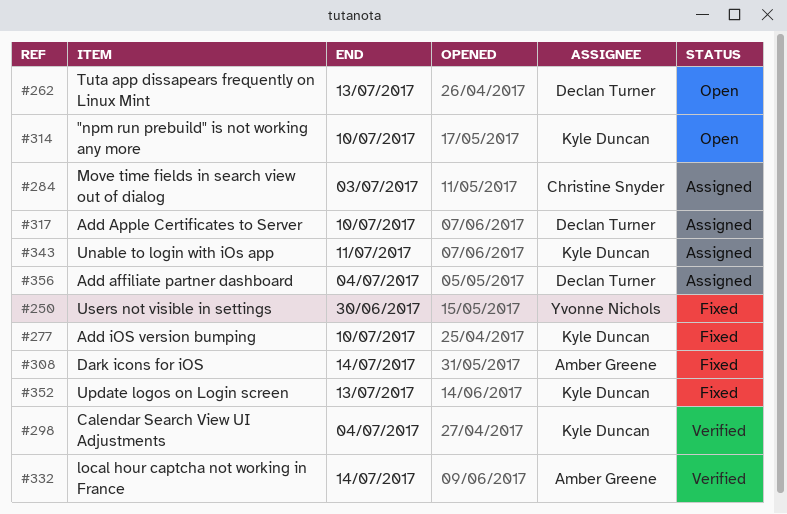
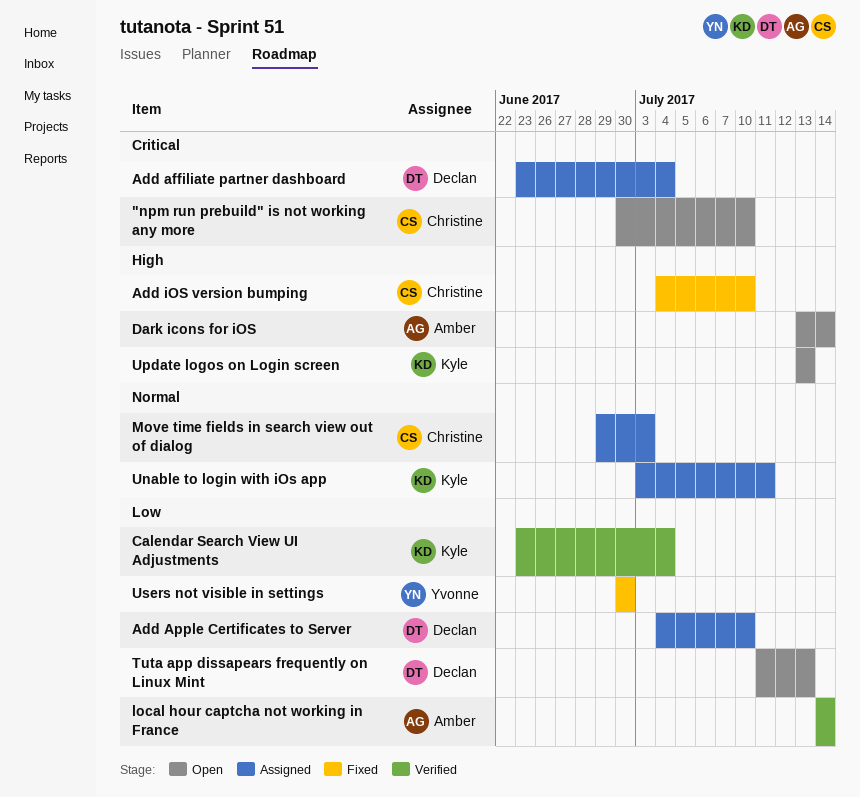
"npm run prebuild" is not working any more, owner: Kyle Duncan -> Christine Snyder
Add iOS version bumping, owner: Kyle Duncan -> Christine Snyder
Dark icons for iOS, status: Fixed -> Open
Update logos on Login screen, status: Fixed -> Open

